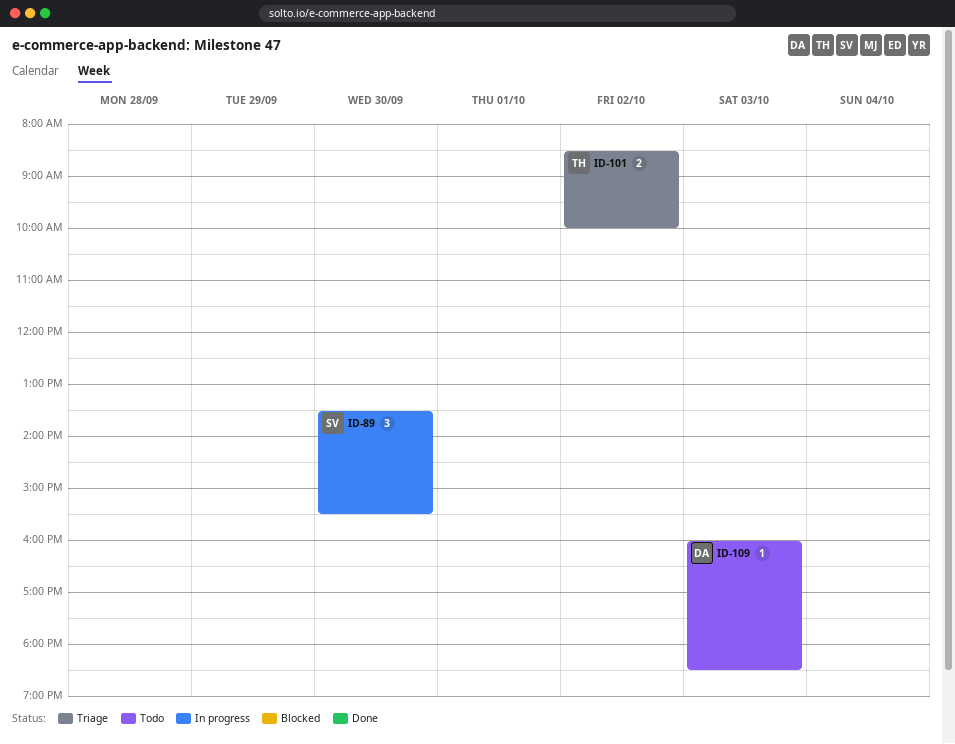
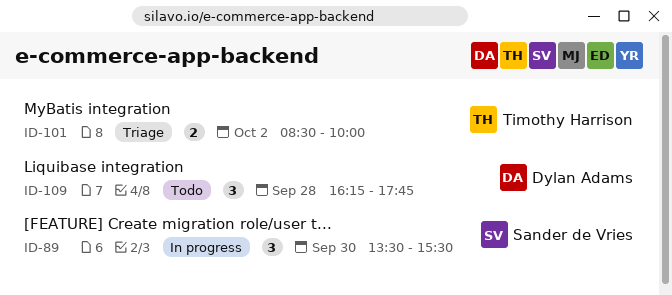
ID-109, estimate: 1 -> 3
ID-109, day: Oct 3 -> Sep 28
ID-109, begins: 16:00 -> 16:15
ID-109, ends: 18:30 -> 17:45

